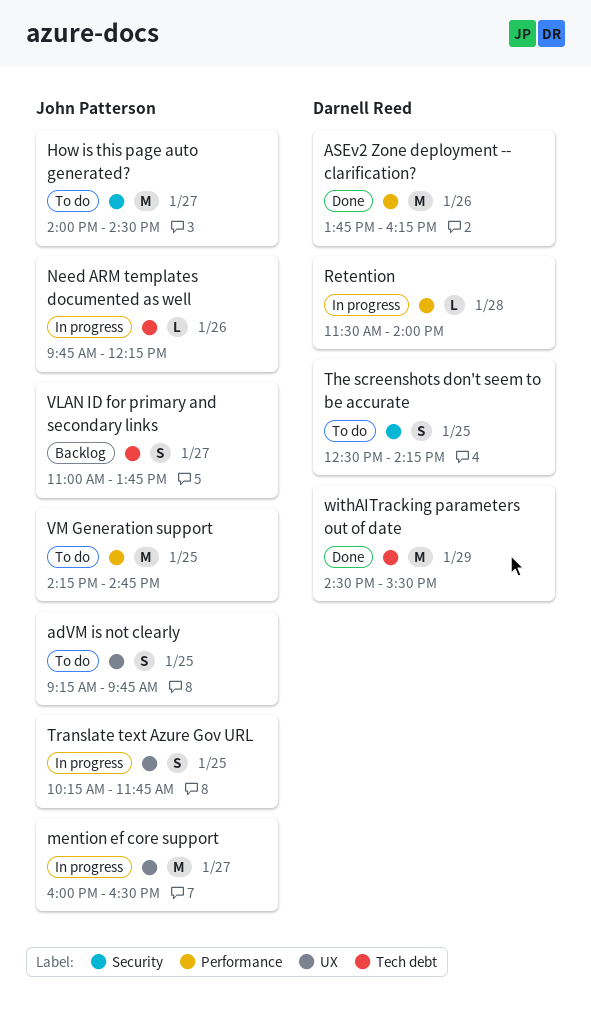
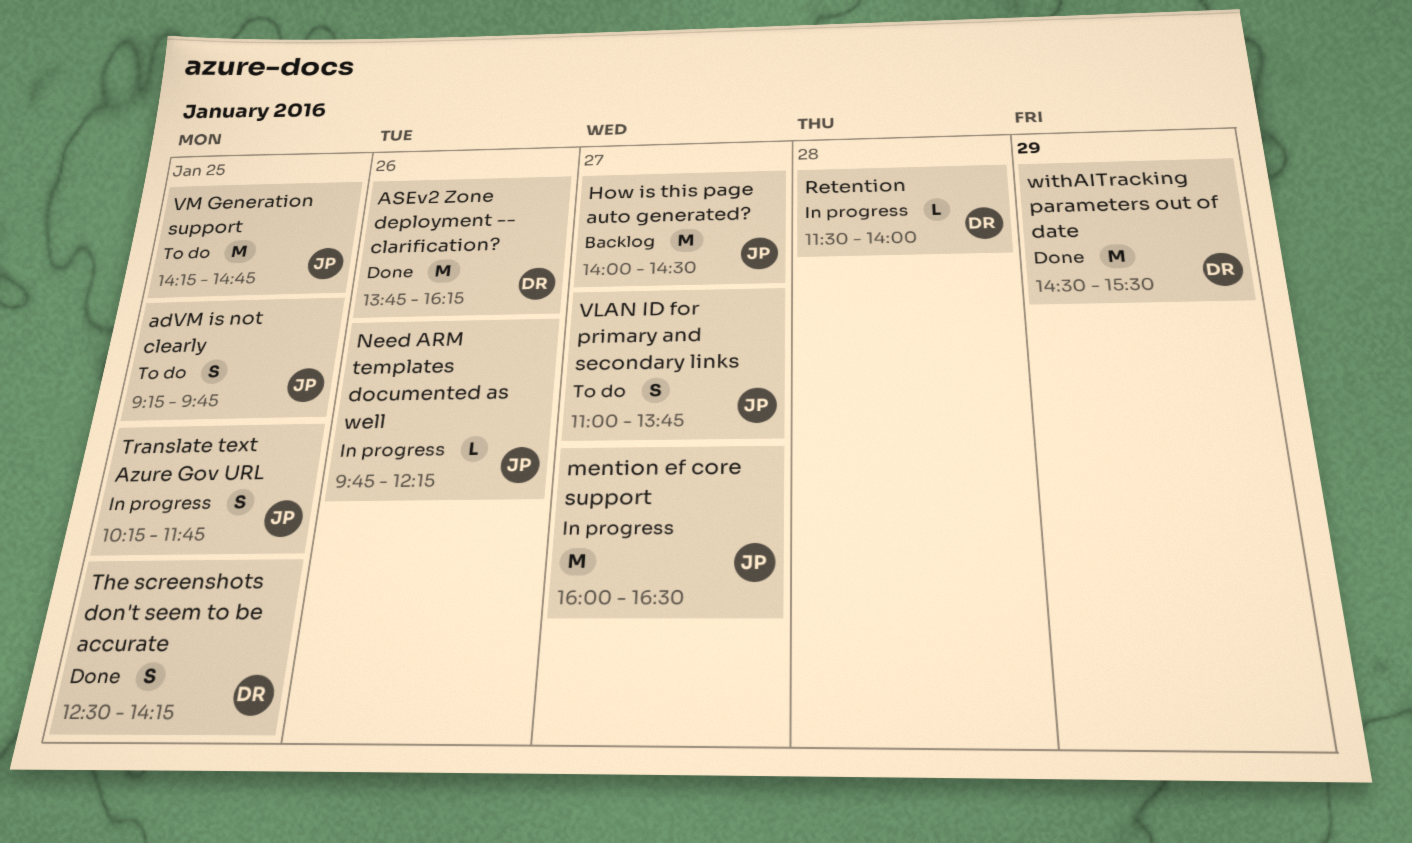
How is this page auto generated?, status: To do -> Backlog
The screenshots don't seem to be accurate, status: To do -> Done
VLAN ID for primary and secondary links, status: Backlog -> To do

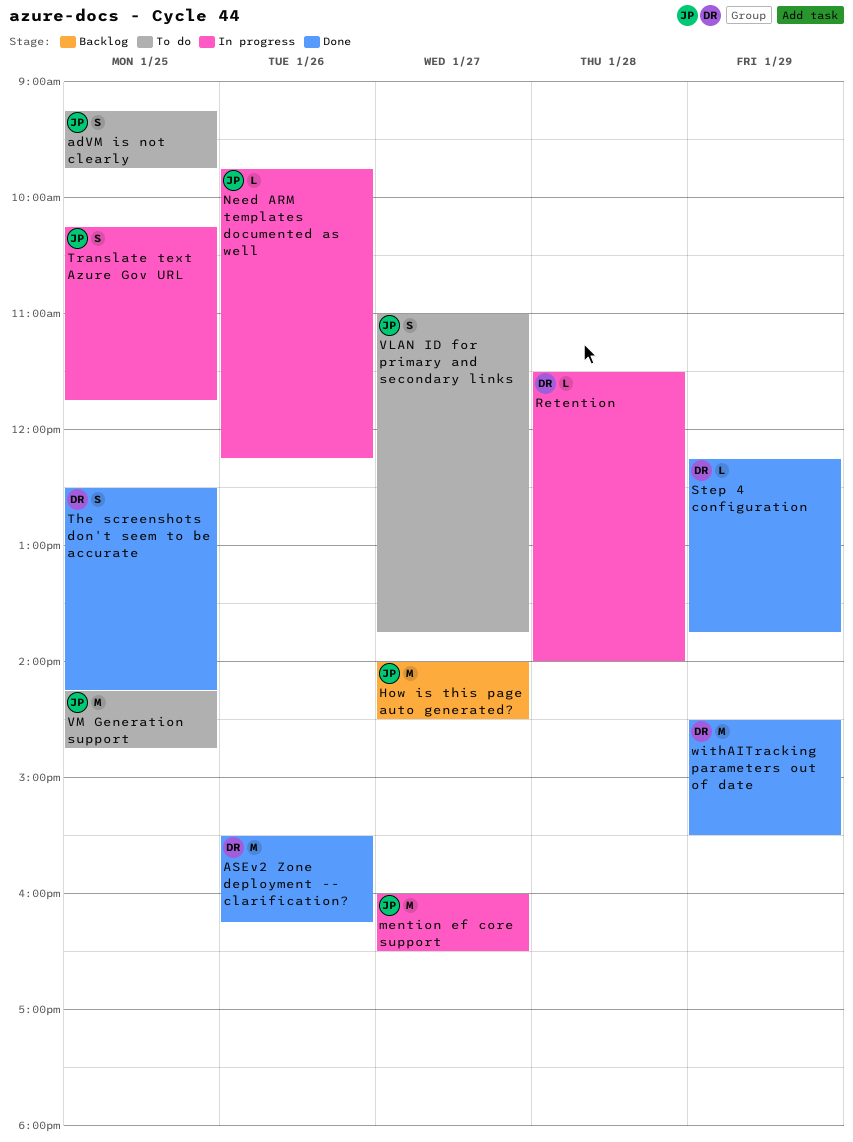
ASEv2 Zone deployment -- clarification?, begins: 13:45 -> 15:30
Step 4 configuration: none -> present

